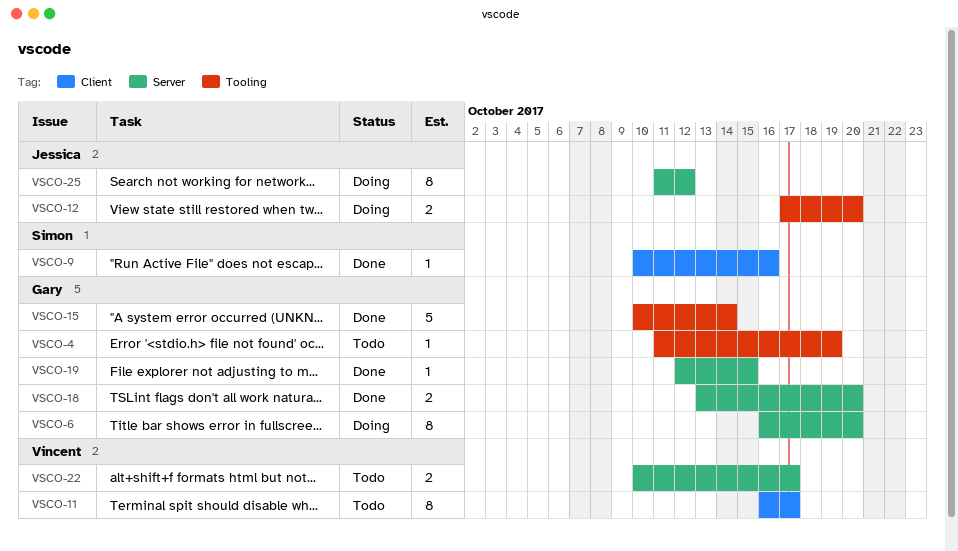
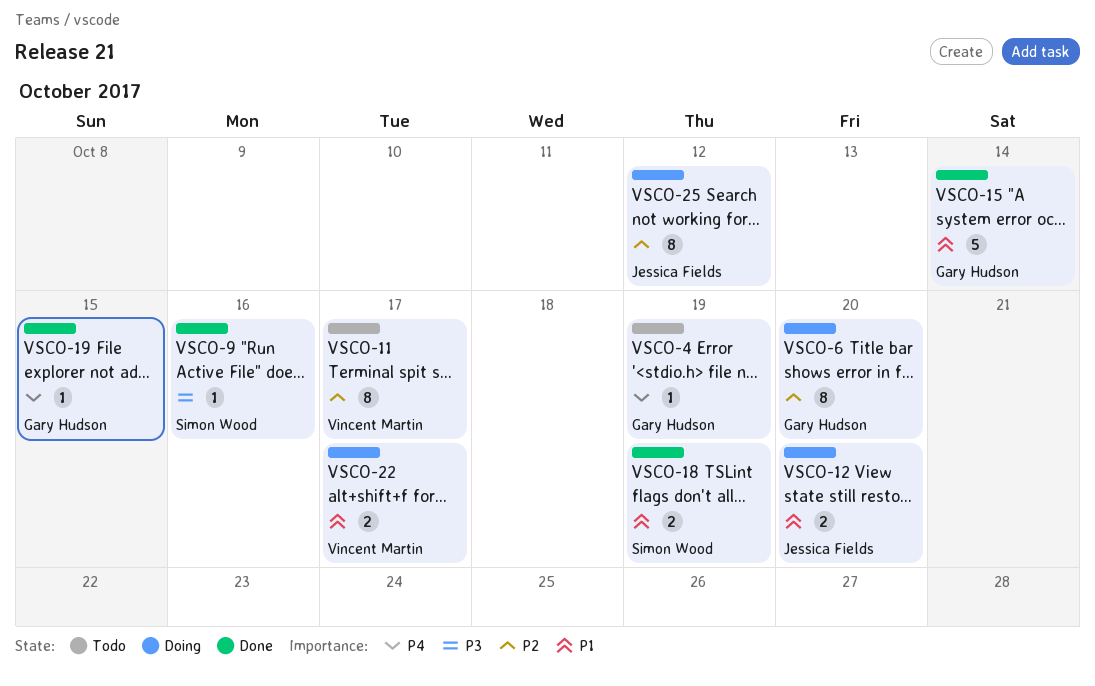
VSCO-18, owner: Gary Hudson -> Simon Wood
VSCO-18, due: Oct 20 -> Oct 19
VSCO-22, status: Todo -> Doing

